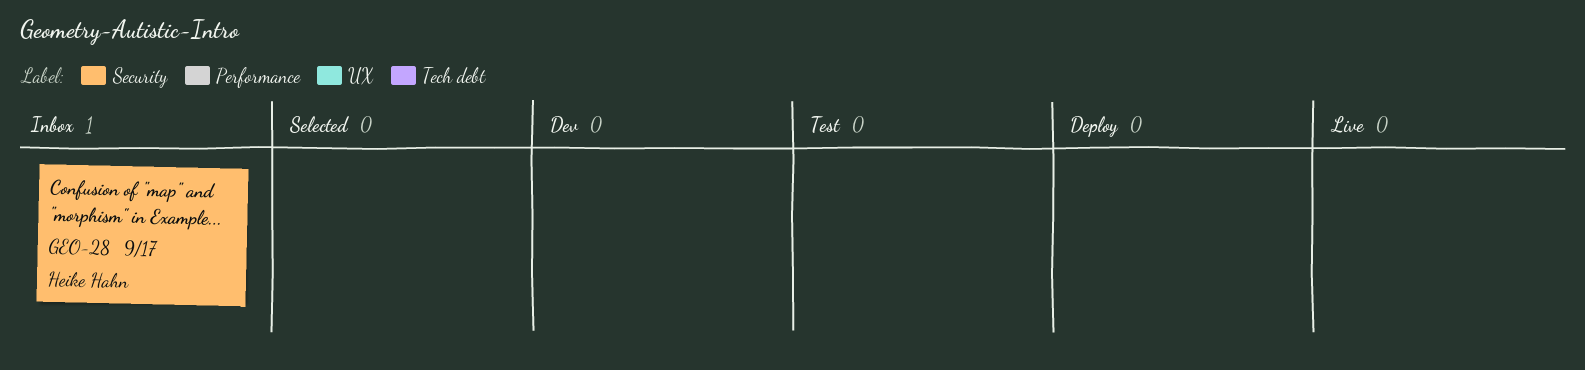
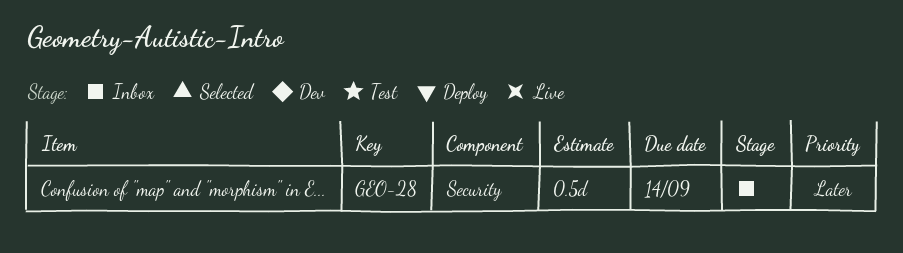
GEO-28, due: Sep 17 -> Sep 14

